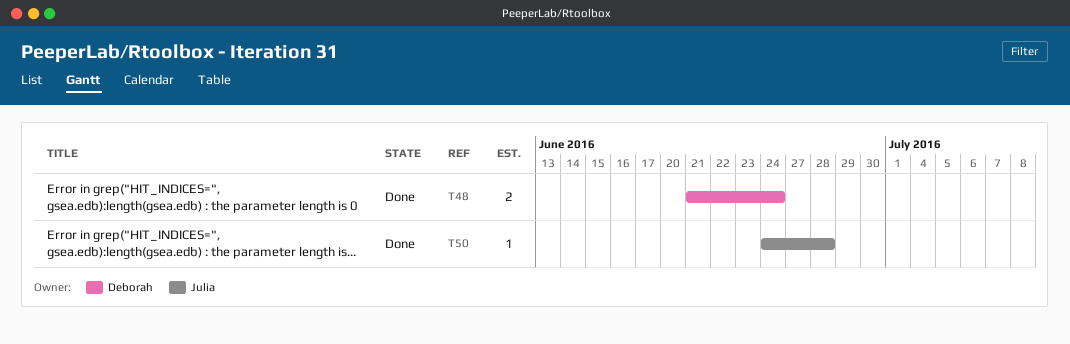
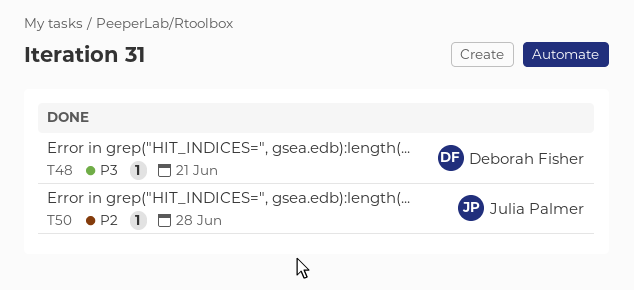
T48, estimate: 2 -> 1
T48, due: Jun 24 -> Jun 21

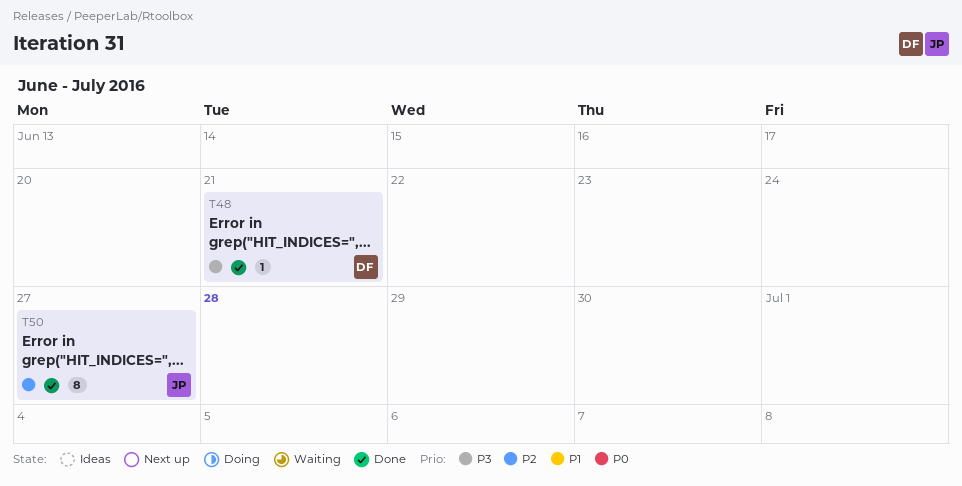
T50, estimate: 1 -> 8
T50, due: Jun 28 -> Jun 27

